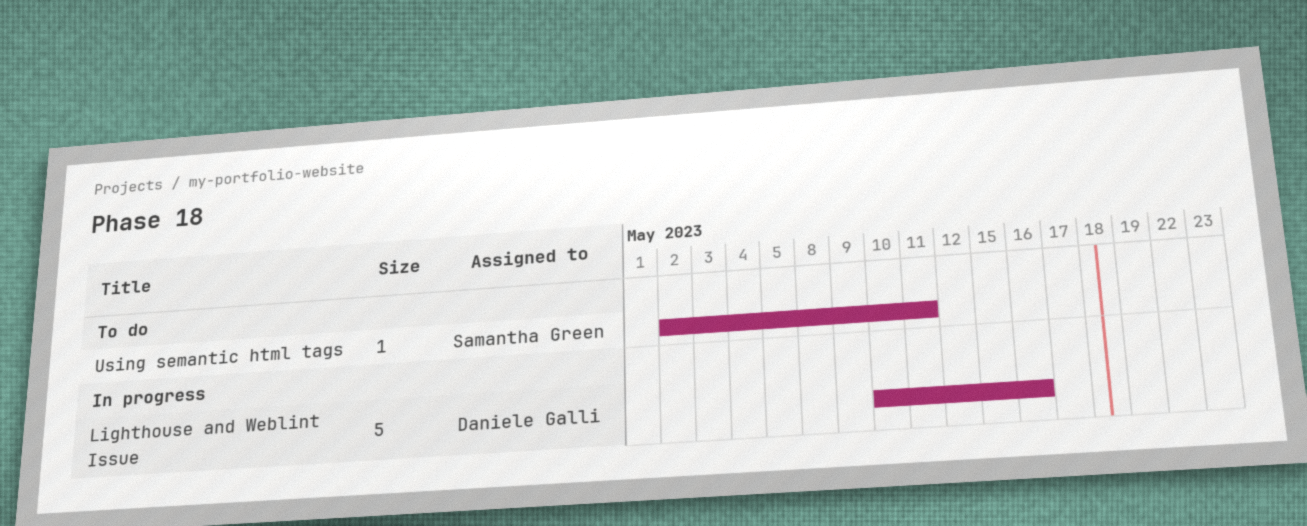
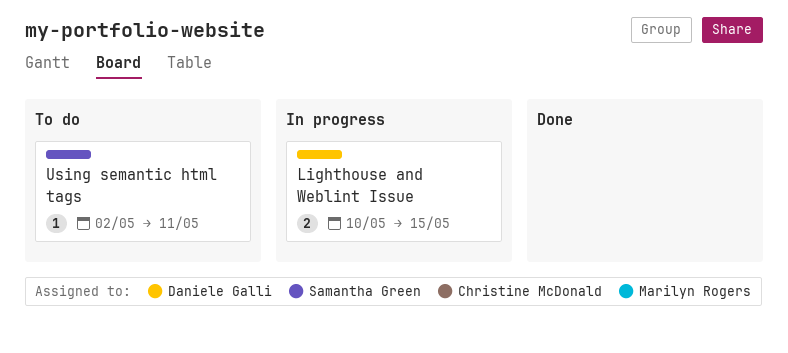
Lighthouse and Weblint Issue, estimate: 5 -> 2
Lighthouse and Weblint Issue, due: May 16 -> May 15

